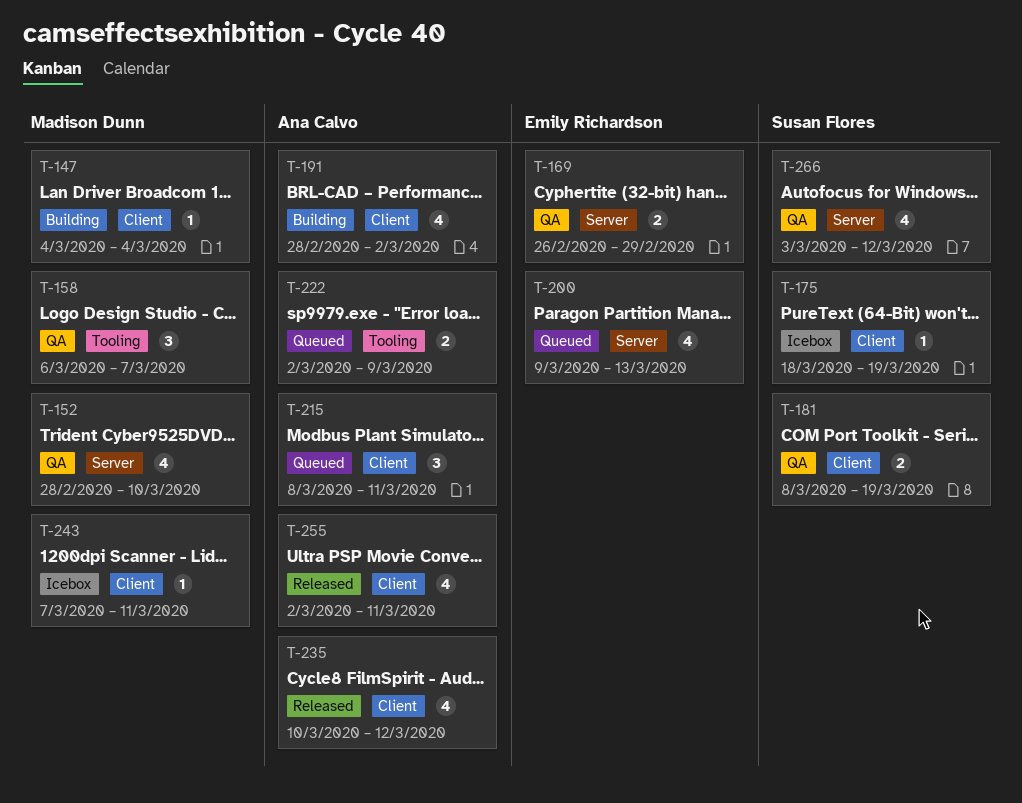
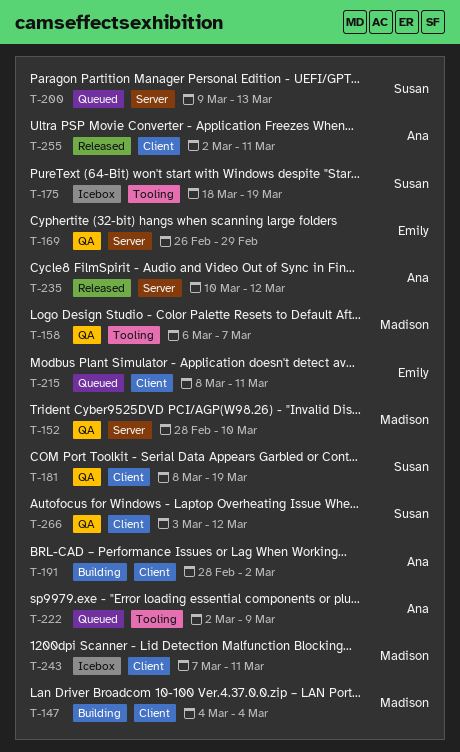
T-175, label: Client -> Tooling
T-200, owner: Emily Richardson -> Susan Flores
T-215, owner: Ana Calvo -> Emily Richardson
T-235, label: Client -> Server
T-266, label: Server -> Client

